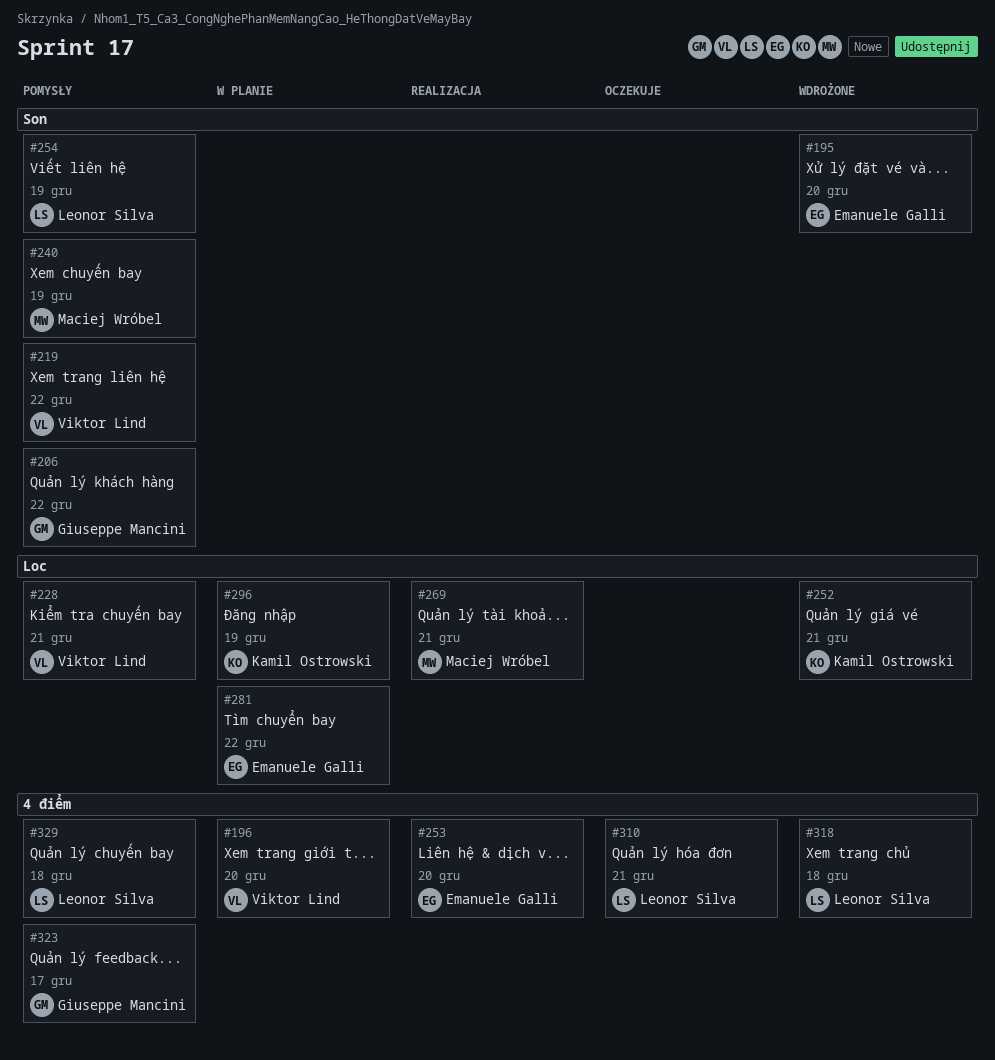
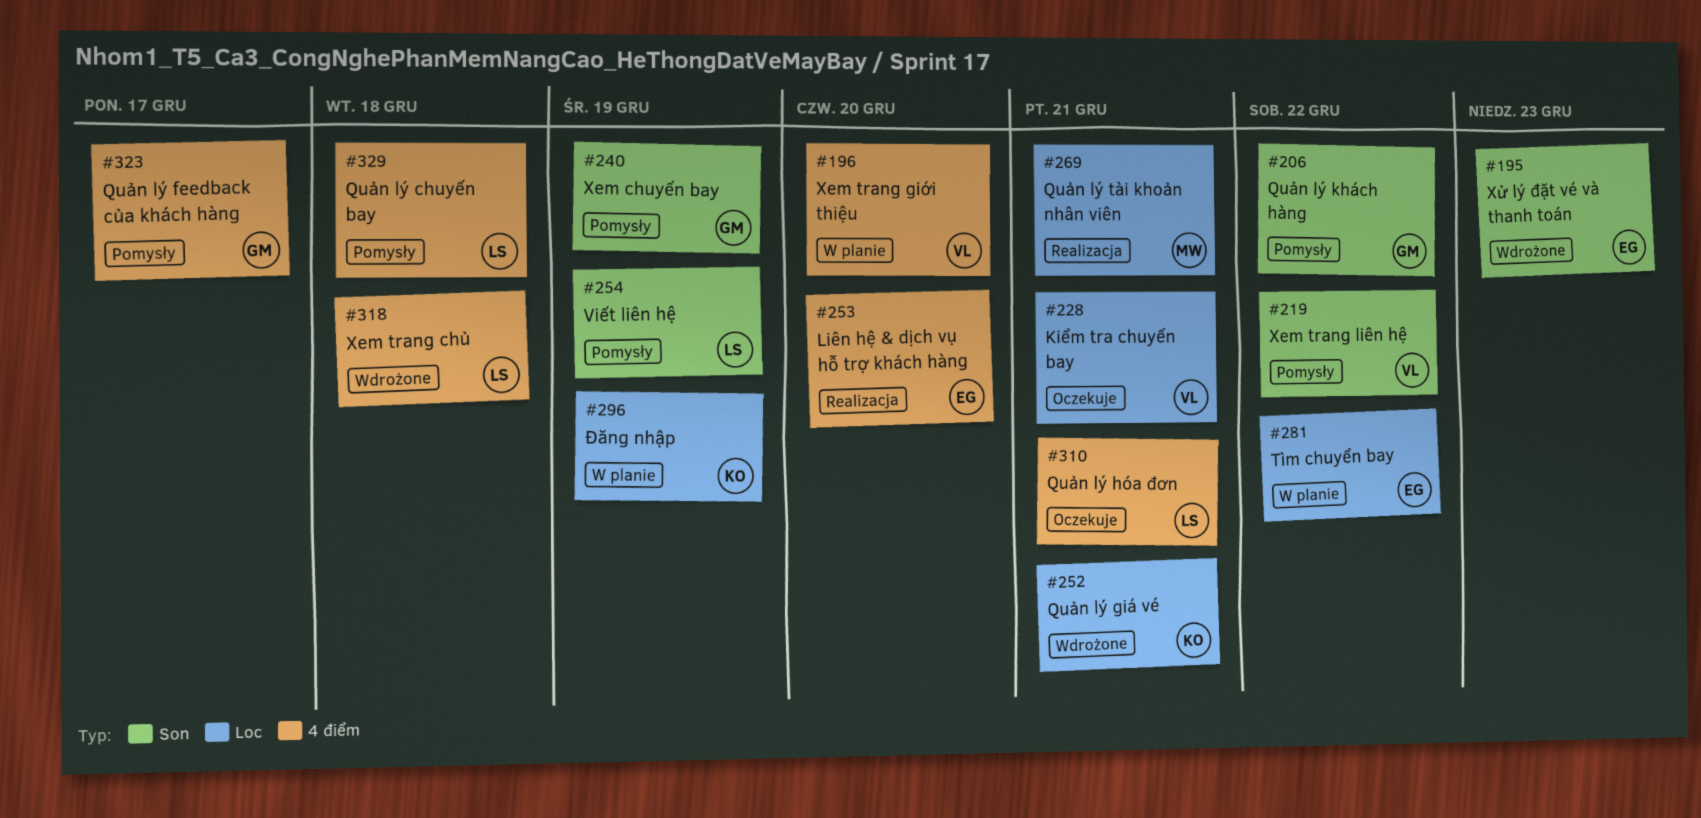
#195, due: Dec 20 -> Dec 23
#228, status: Pomysły -> Oczekuje
#240, owner: Maciej Wróbel -> Giuseppe Mancini

